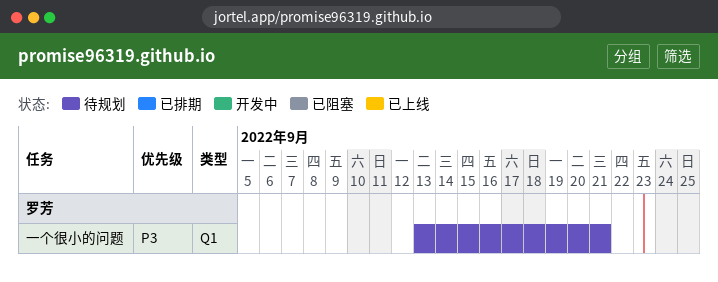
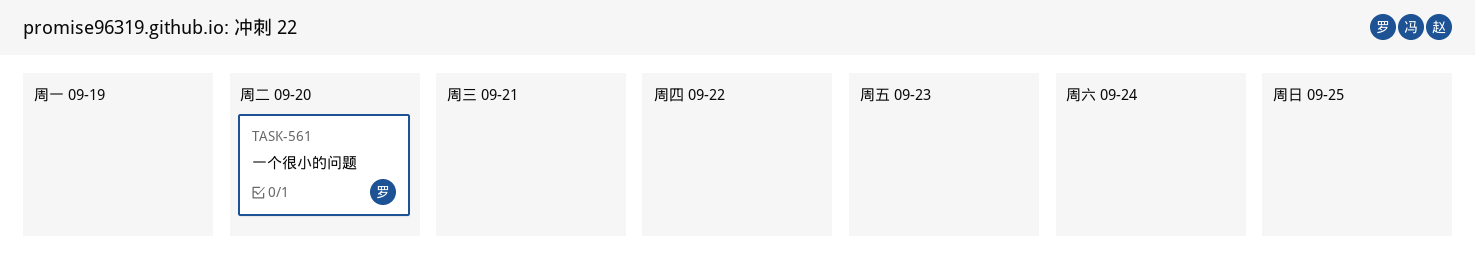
一个很小的问题, due: Sep 21 -> Sep 20

